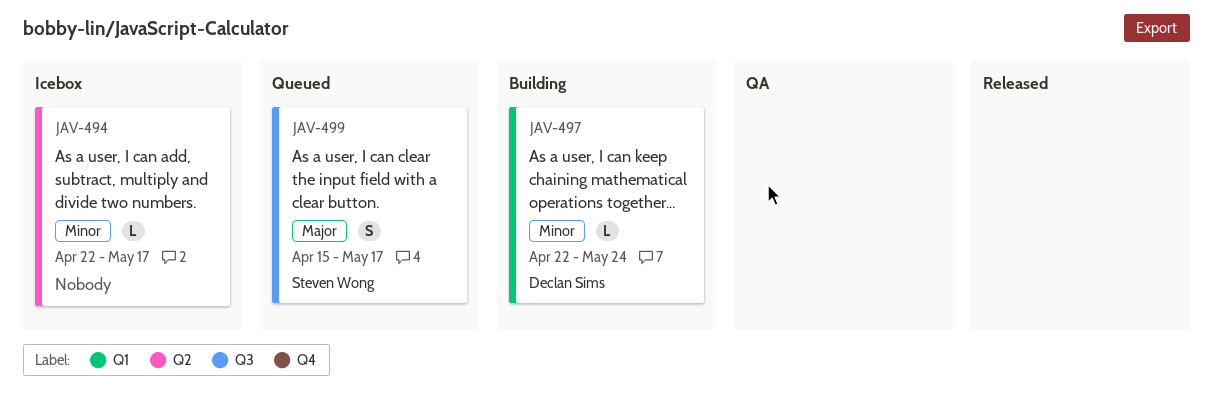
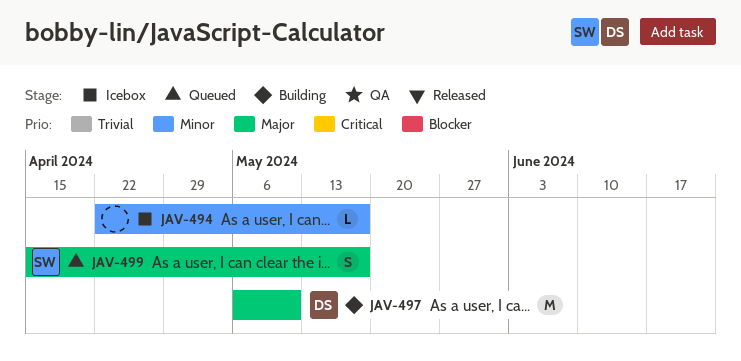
JAV-497, priority: Minor -> Major
JAV-497, estimate: L -> M
JAV-497, start: Apr 22 -> May 6
JAV-497, due: May 24 -> May 10

